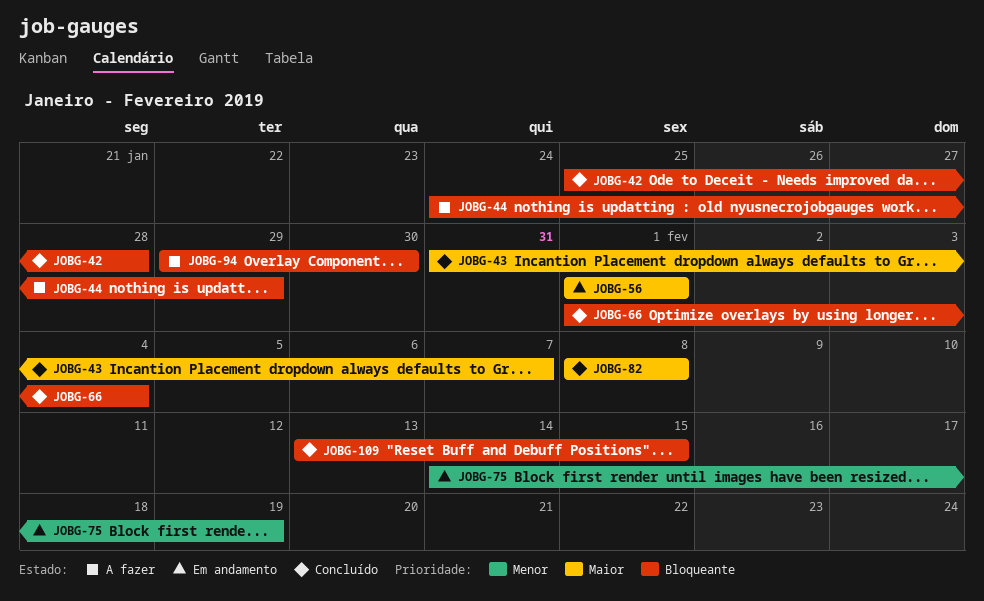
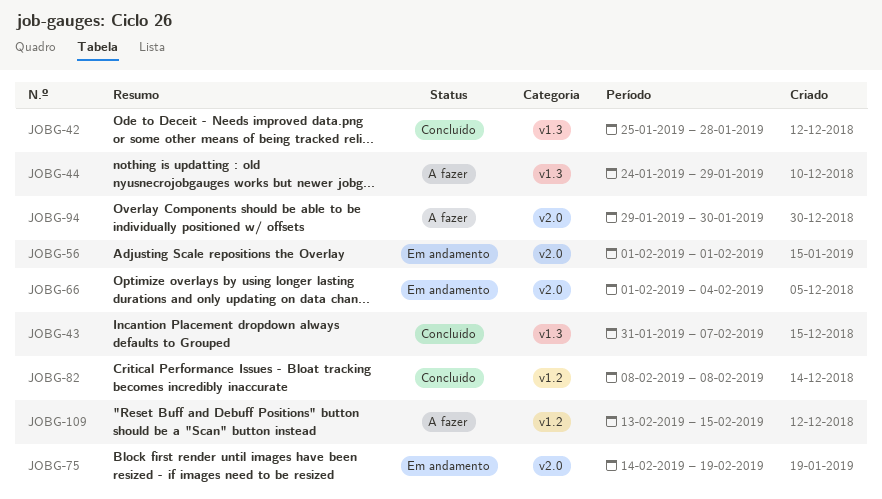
JOBG-66, status: Concluído -> Em andamento
JOBG-109, status: Concluído -> A fazer

